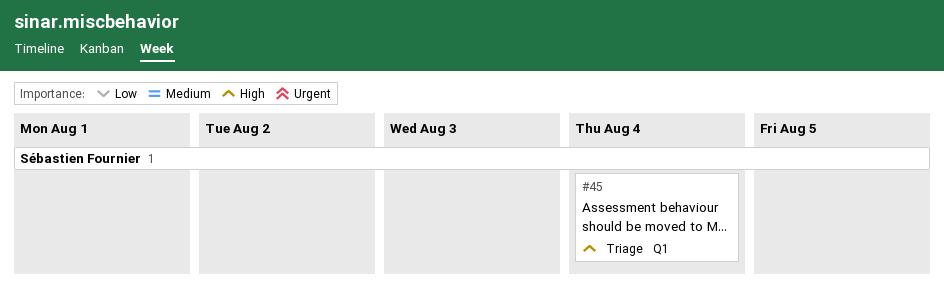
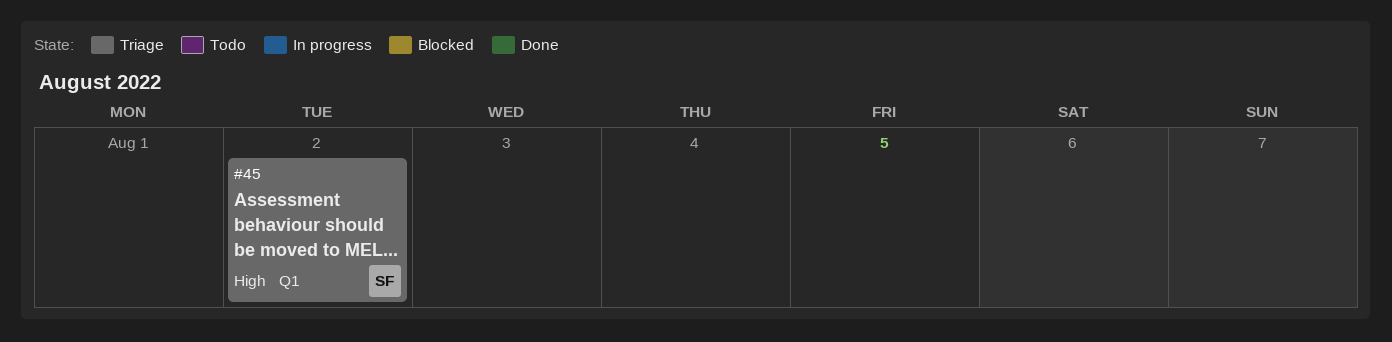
#45, due: Aug 4 -> Aug 2

